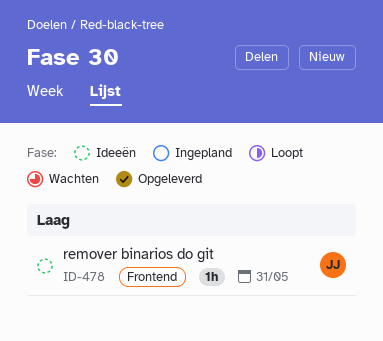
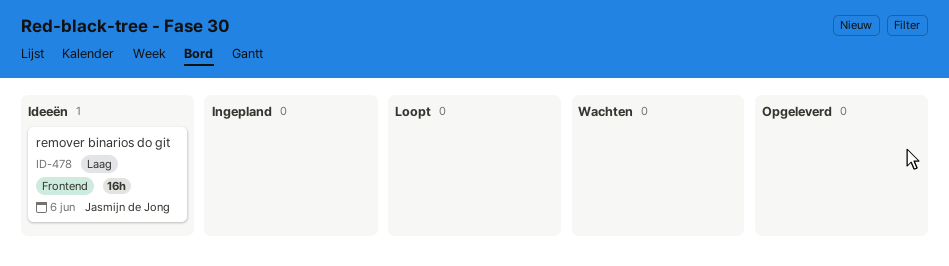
ID-478, estimate: 1h -> 16h
ID-478, due: May 31 -> Jun 6

